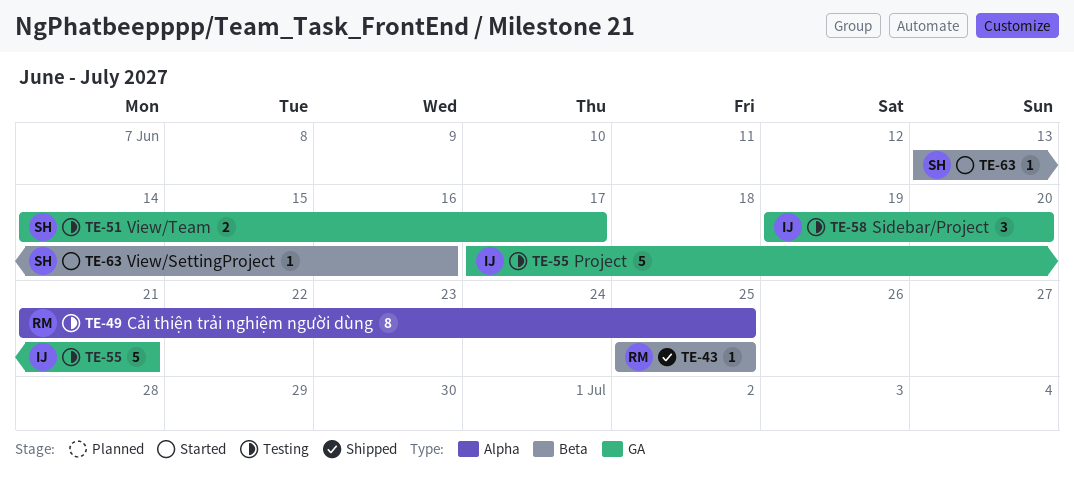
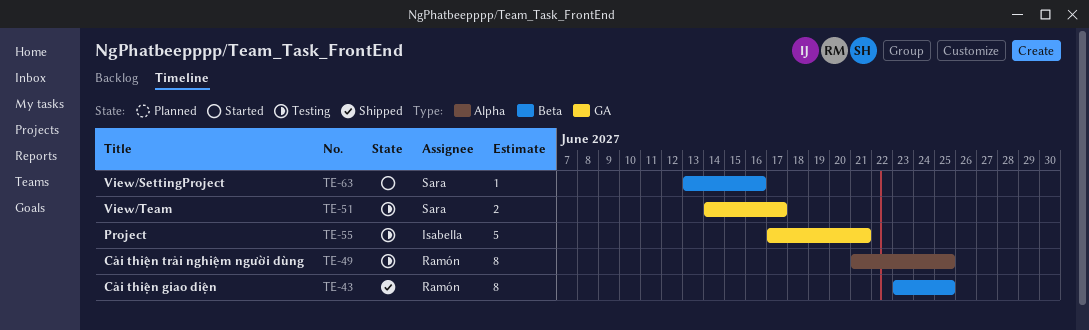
TE-43, estimate: 1 -> 8
TE-43, start: Jun 25 -> Jun 23
TE-58: present -> none

